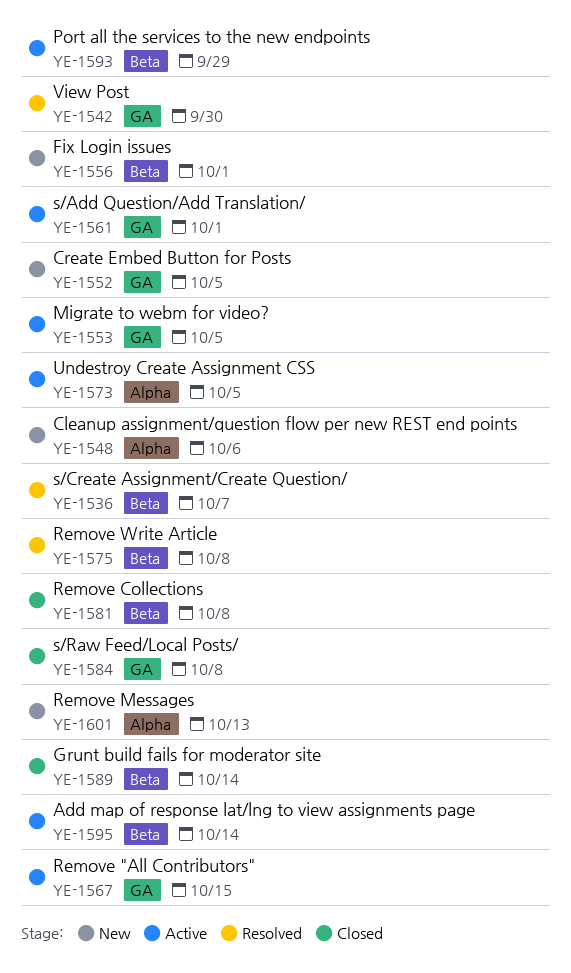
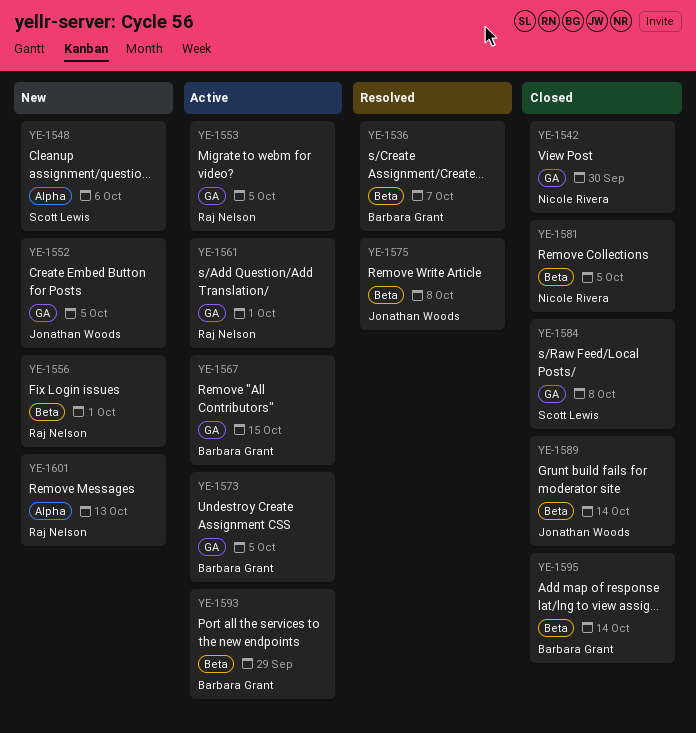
YE-1542, status: Resolved -> Closed
YE-1573, label: Alpha -> GA
YE-1581, due: Oct 8 -> Oct 5
YE-1595, status: Active -> Closed

